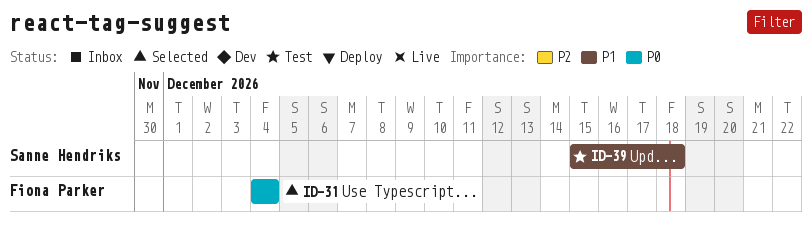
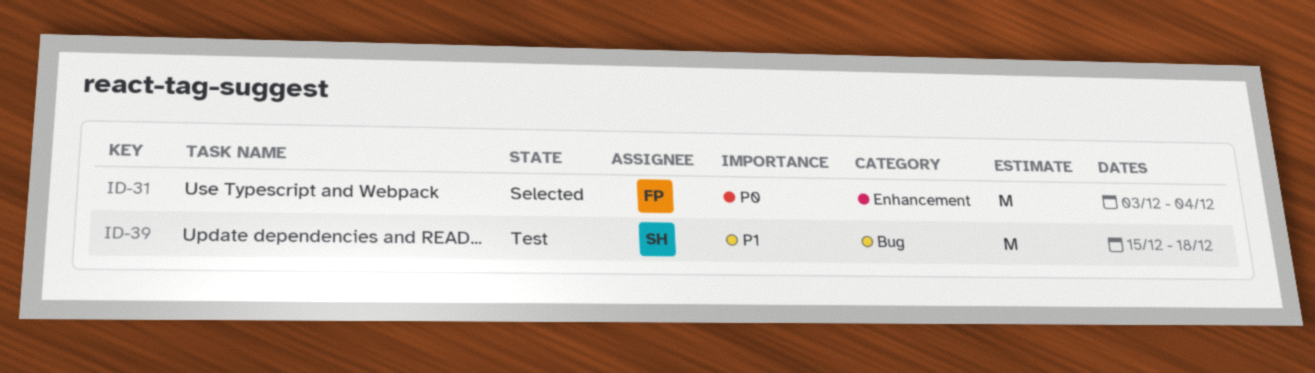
ID-31, start: Dec 4 -> Dec 3

